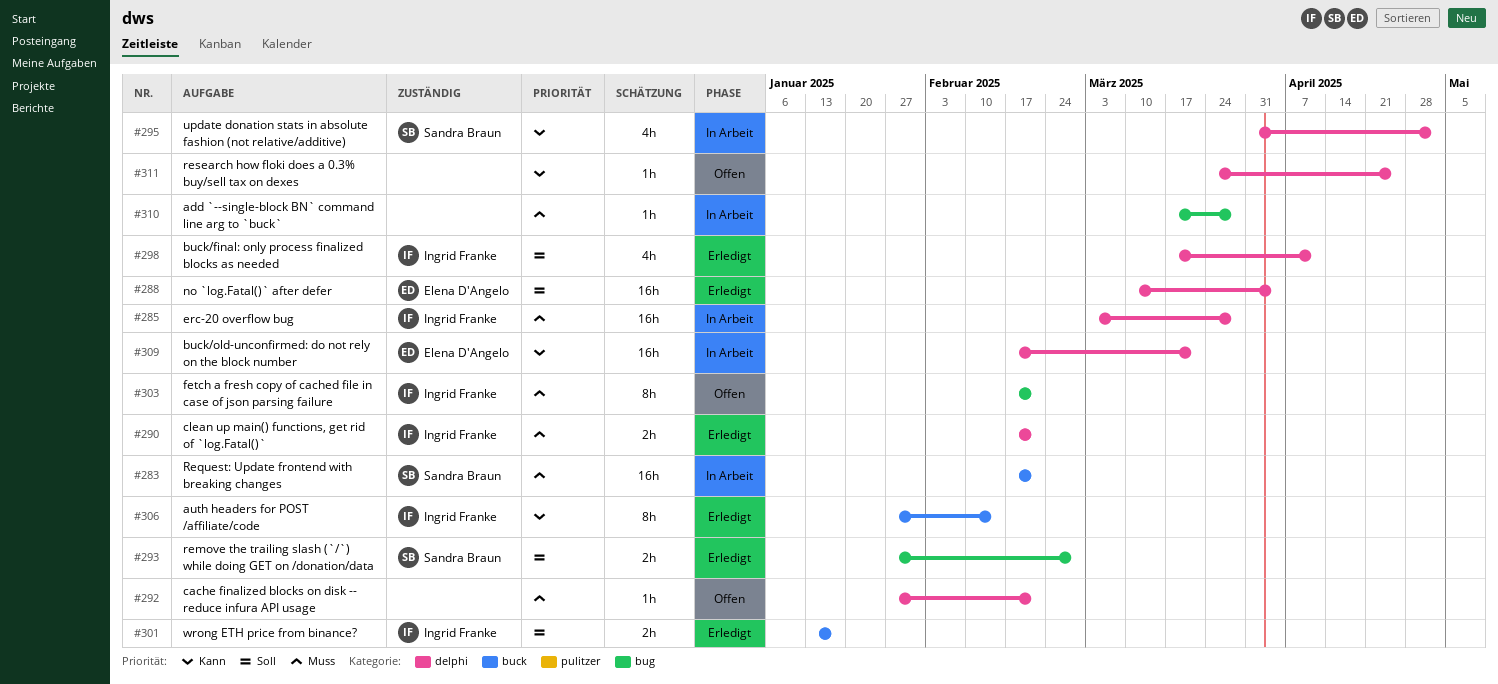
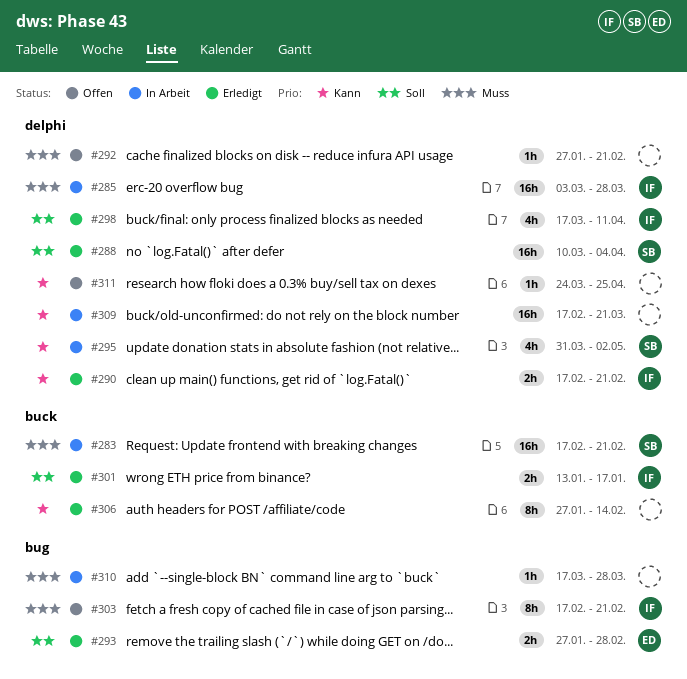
#288, owner: Elena D'Angelo -> Sandra Braun
#290, priority: Muss -> Kann
#293, owner: Sandra Braun -> Elena D'Angelo
#306, owner: Ingrid Franke -> none
#309, owner: Elena D'Angelo -> none

